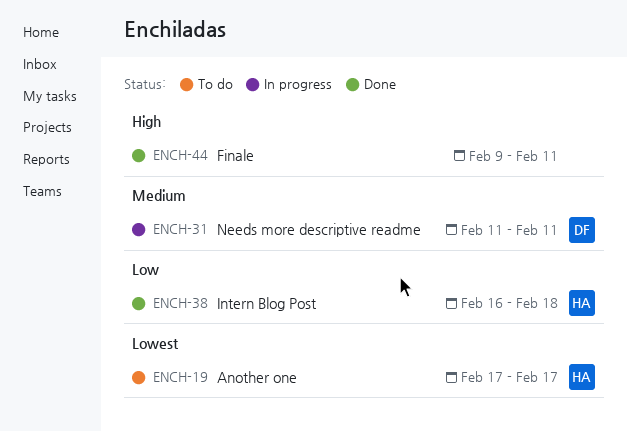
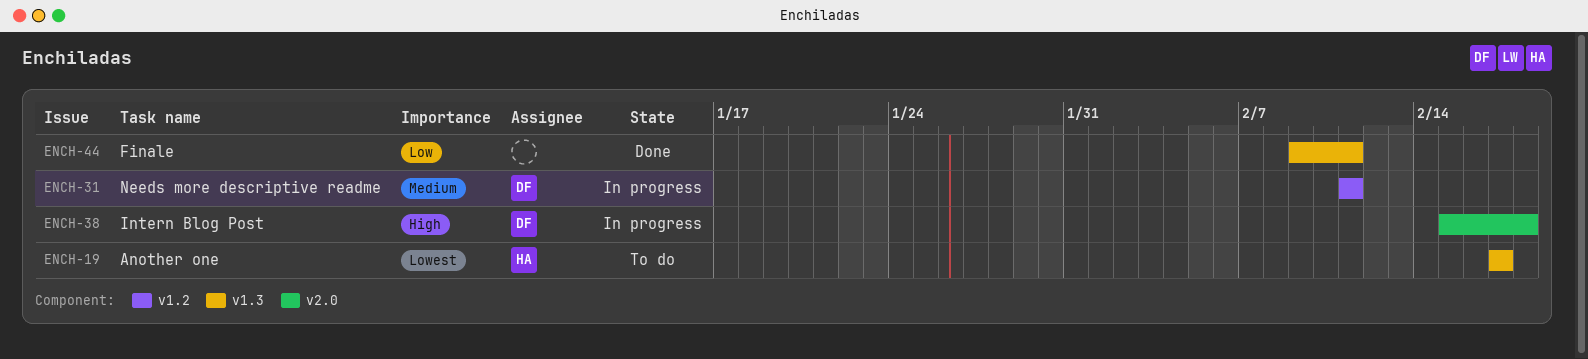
ENCH-38, status: Done -> In progress
ENCH-38, owner: HA -> DF
ENCH-38, priority: Low -> High
ENCH-38, start: Feb 16 -> Feb 15
ENCH-44, priority: High -> Low

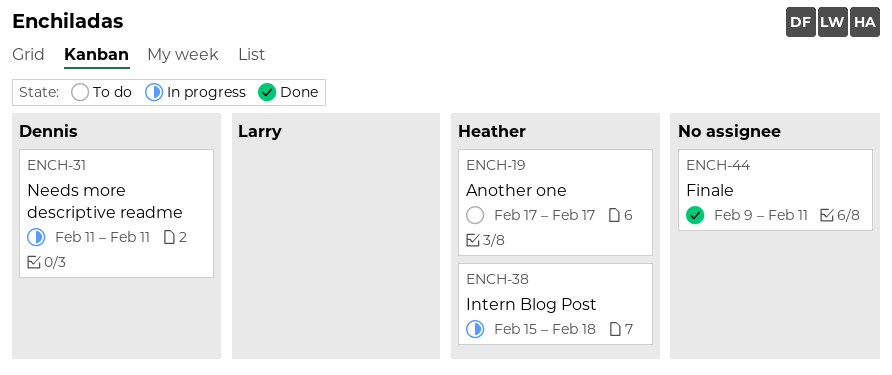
ENCH-38, owner: Dennis -> Heather

